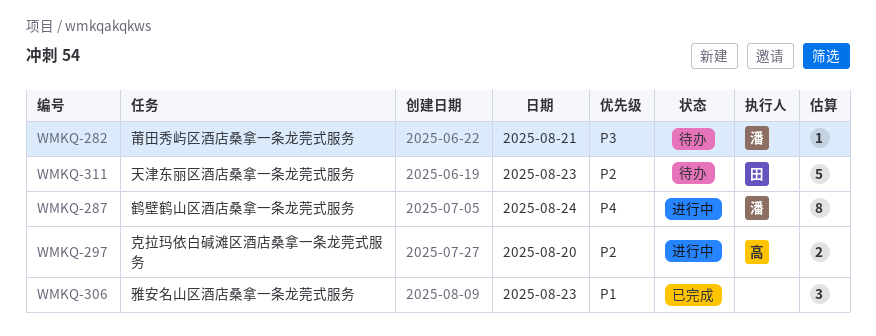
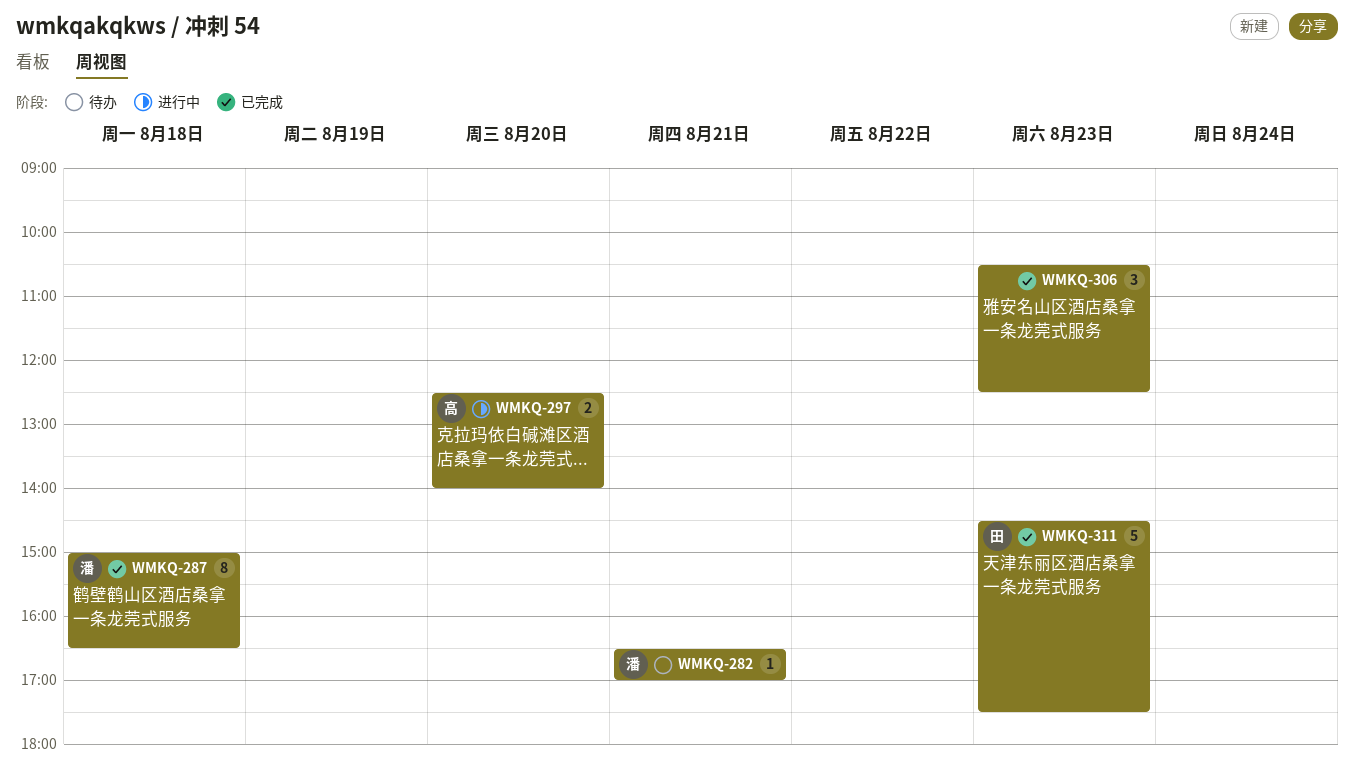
WMKQ-287, status: 进行中 -> 已完成
WMKQ-287, day: Aug 24 -> Aug 18
WMKQ-311, status: 待办 -> 已完成

